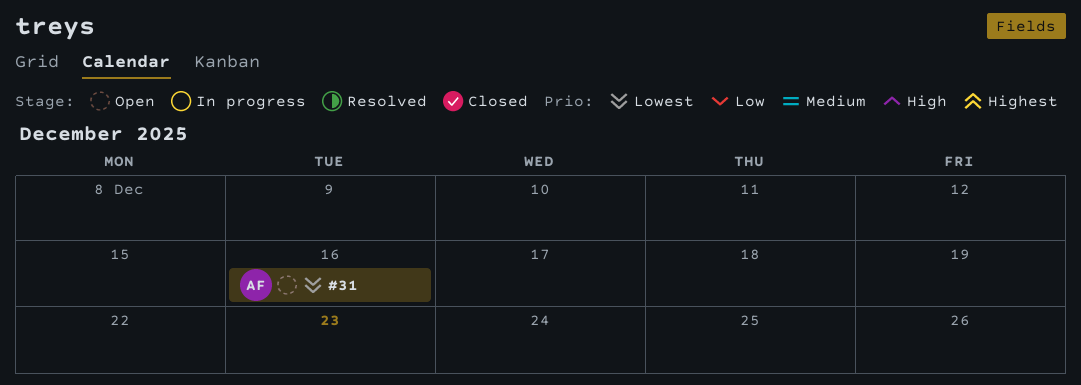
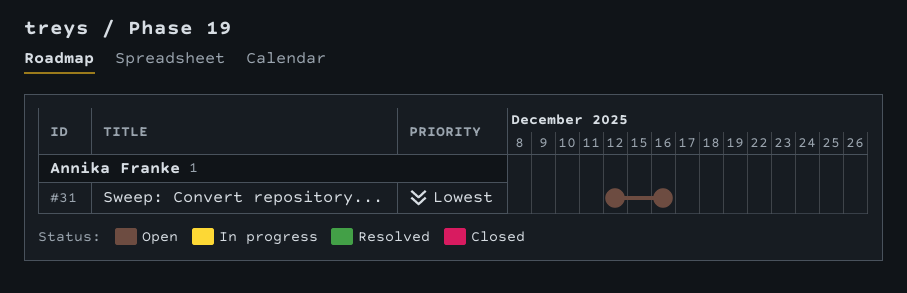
#31, start: Dec 16 -> Dec 12

